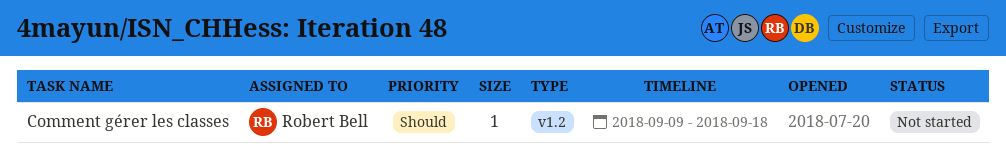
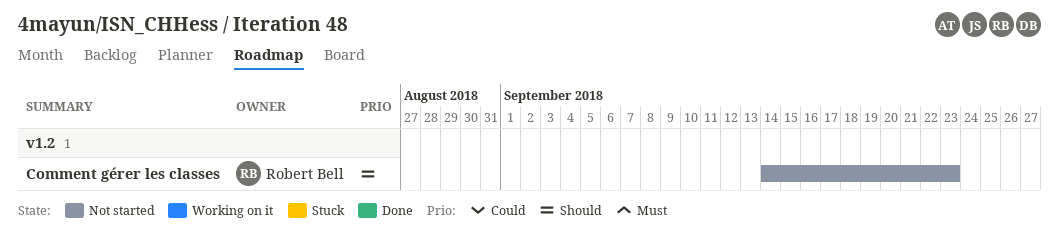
Comment gérer les classes, start: Sep 9 -> Sep 14
Comment gérer les classes, due: Sep 18 -> Sep 23

